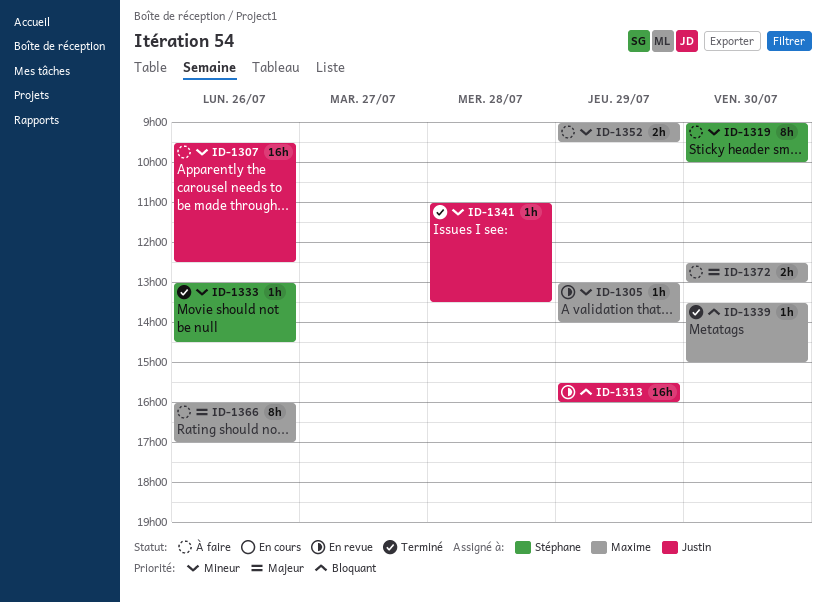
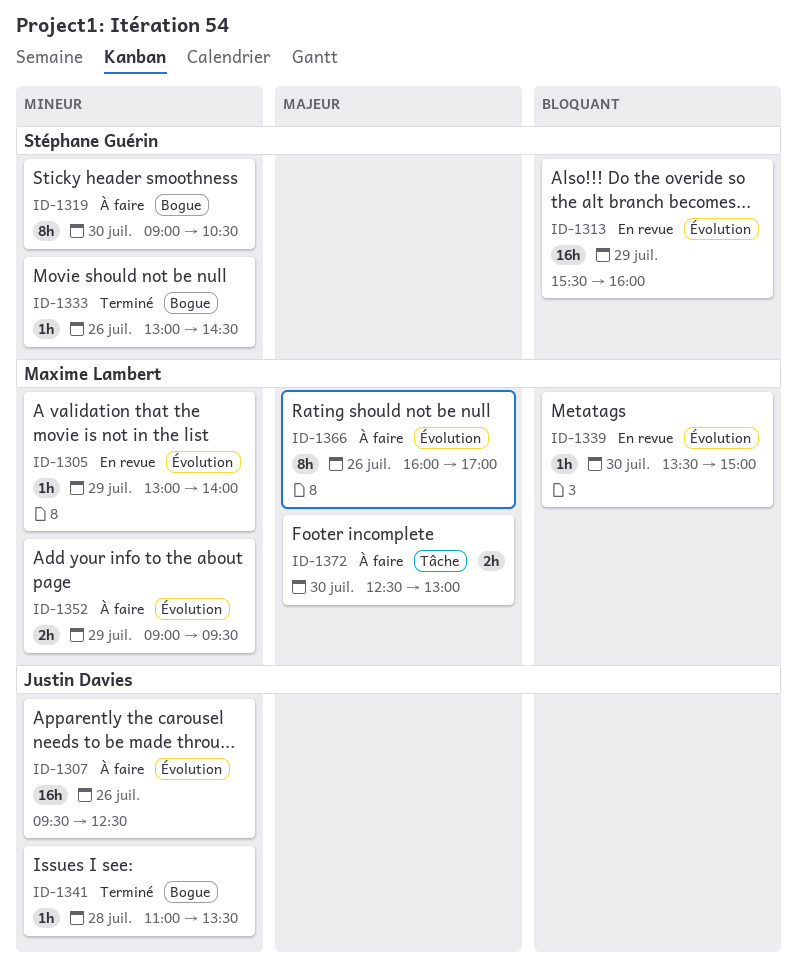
ID-1313, owner: Justin Davies -> Stéphane Guérin
ID-1319, ends: 10:00 -> 10:30
ID-1339, status: Terminé -> En revue

